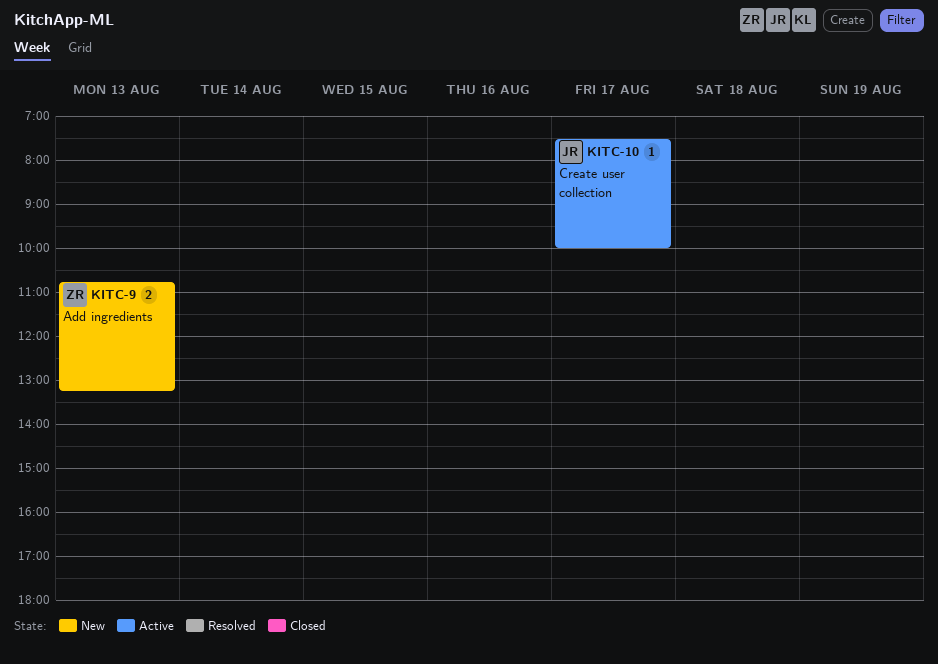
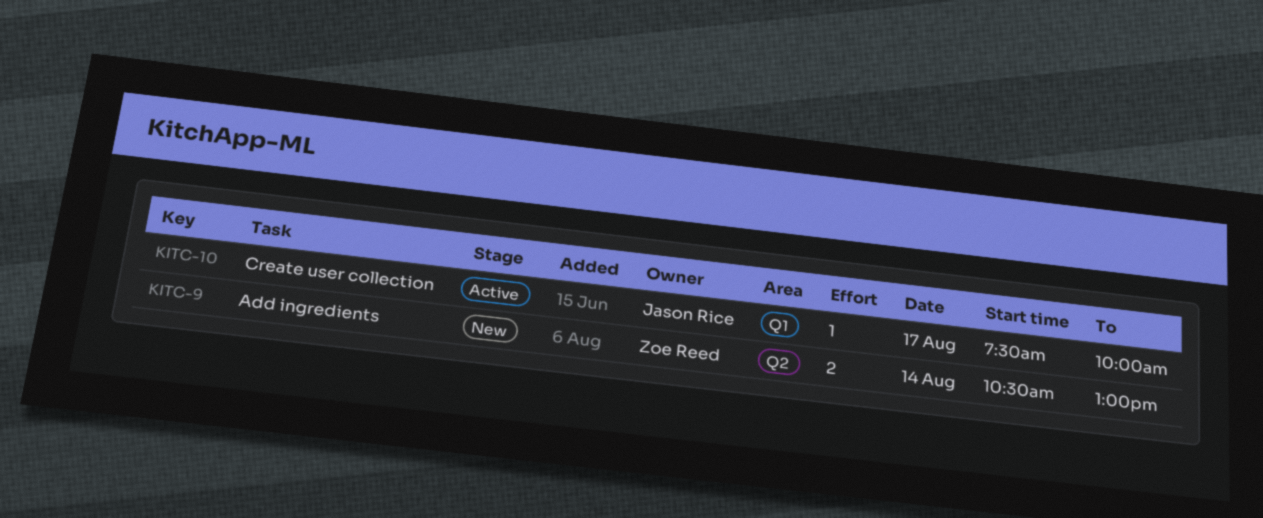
KITC-9, day: Aug 13 -> Aug 14
KITC-9, begins: 10:45 -> 10:30
KITC-9, ends: 13:15 -> 13:00

